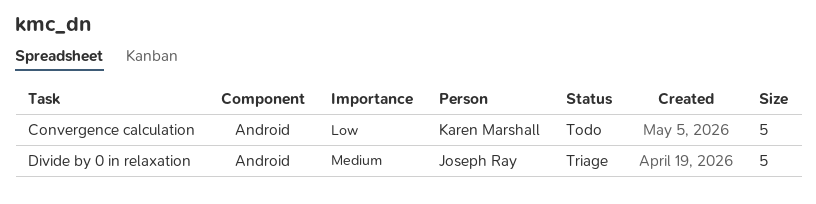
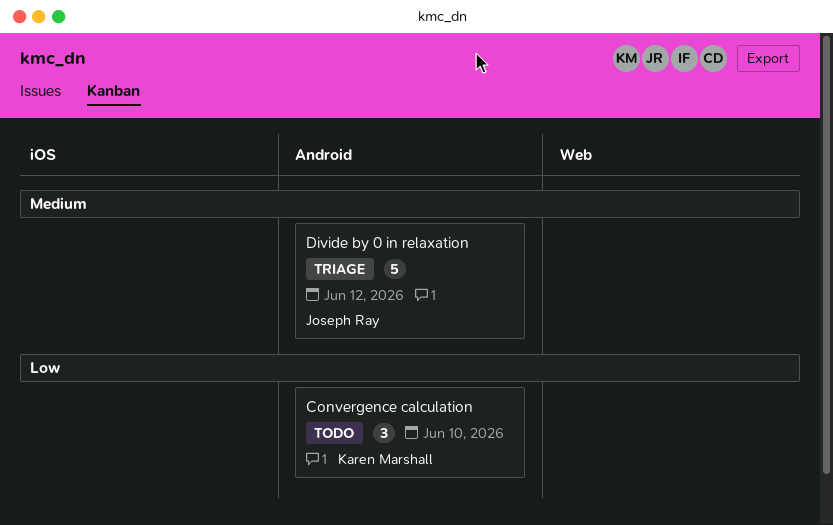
Convergence calculation, estimate: 5 -> 3

